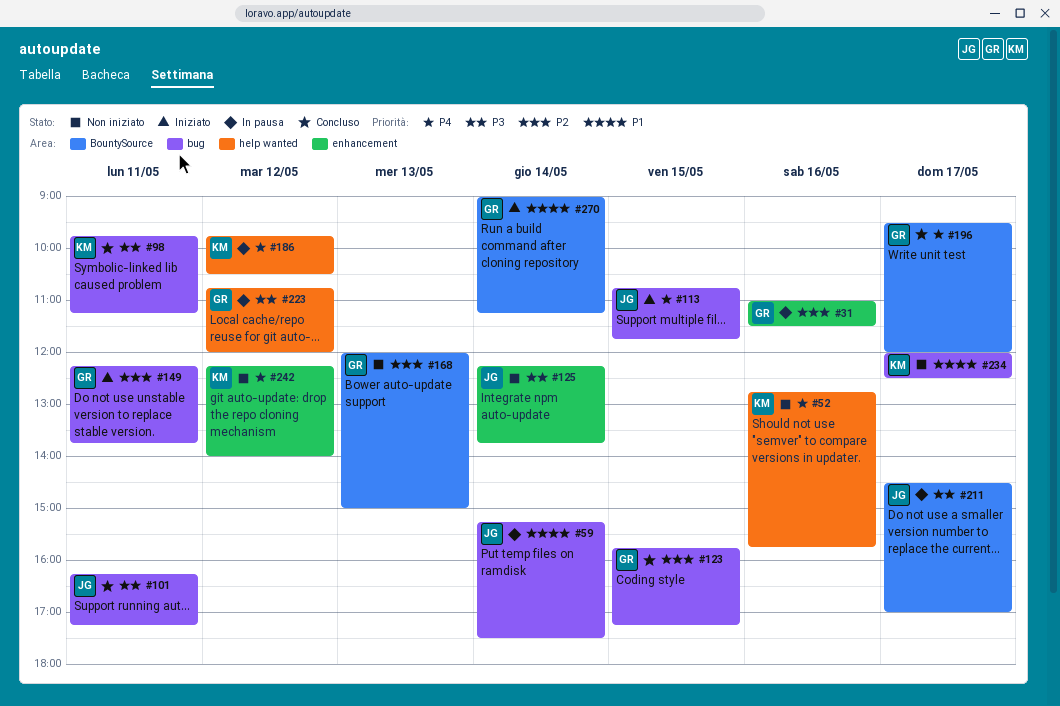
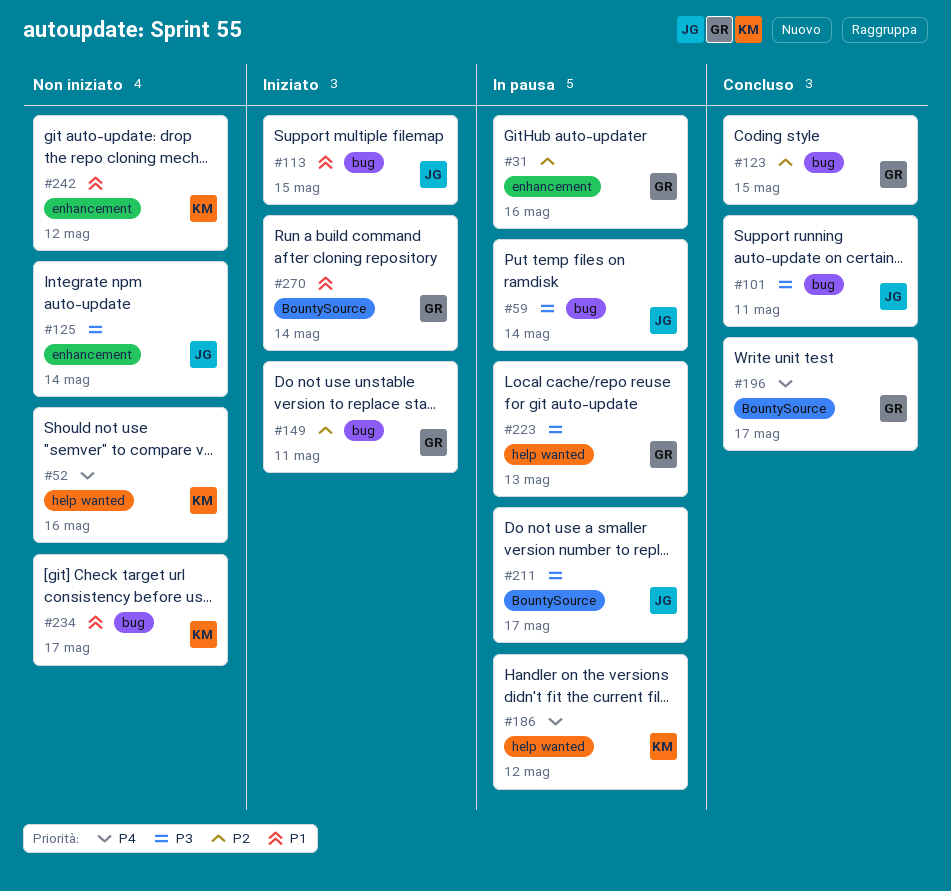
#59, priority: P1 -> P3
#98: present -> none
#113, priority: P4 -> P1
#168: present -> none
#223, day: May 12 -> May 13
#242, priority: P4 -> P1

